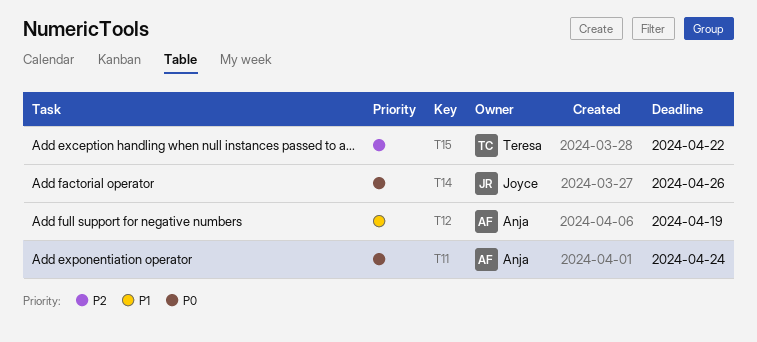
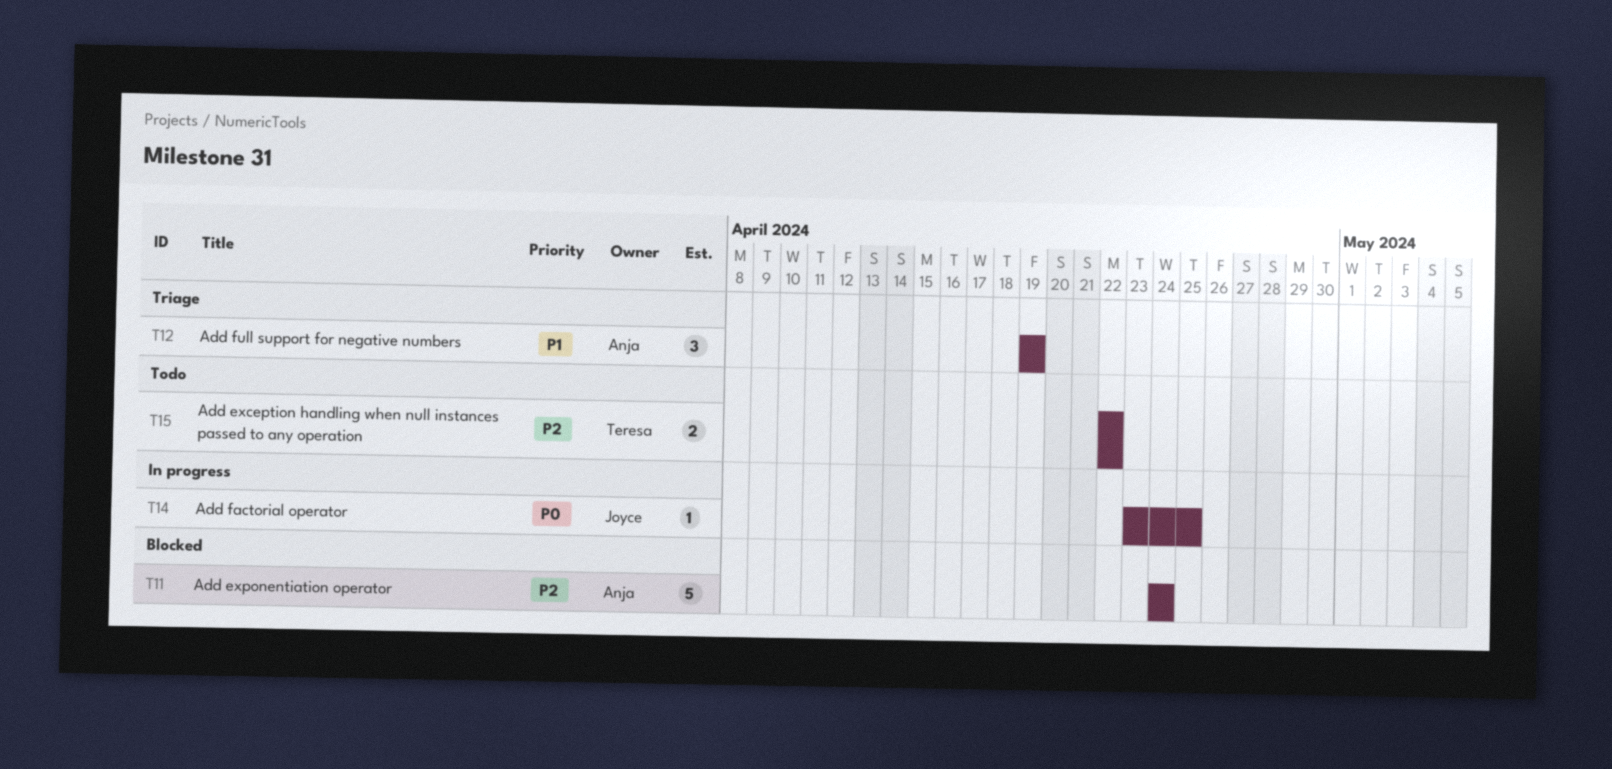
T11, priority: P0 -> P2
T14, due: Apr 26 -> Apr 25

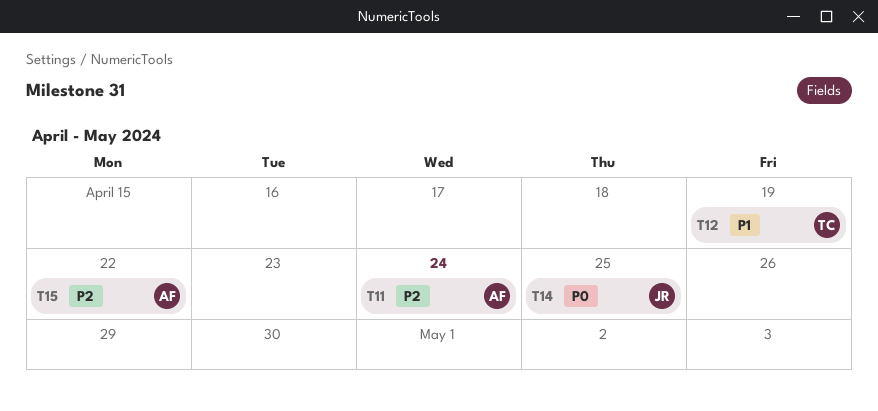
T12, owner: Anja -> Teresa
T15, owner: Teresa -> Anja

